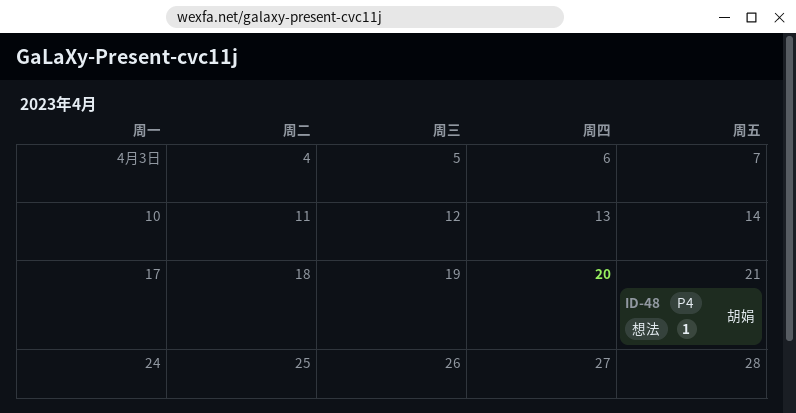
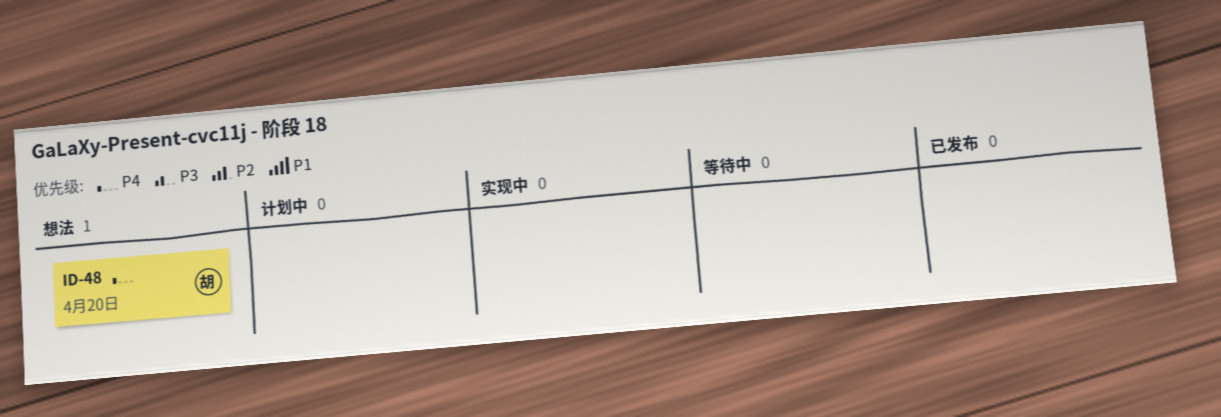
ID-48, due: Apr 21 -> Apr 20

